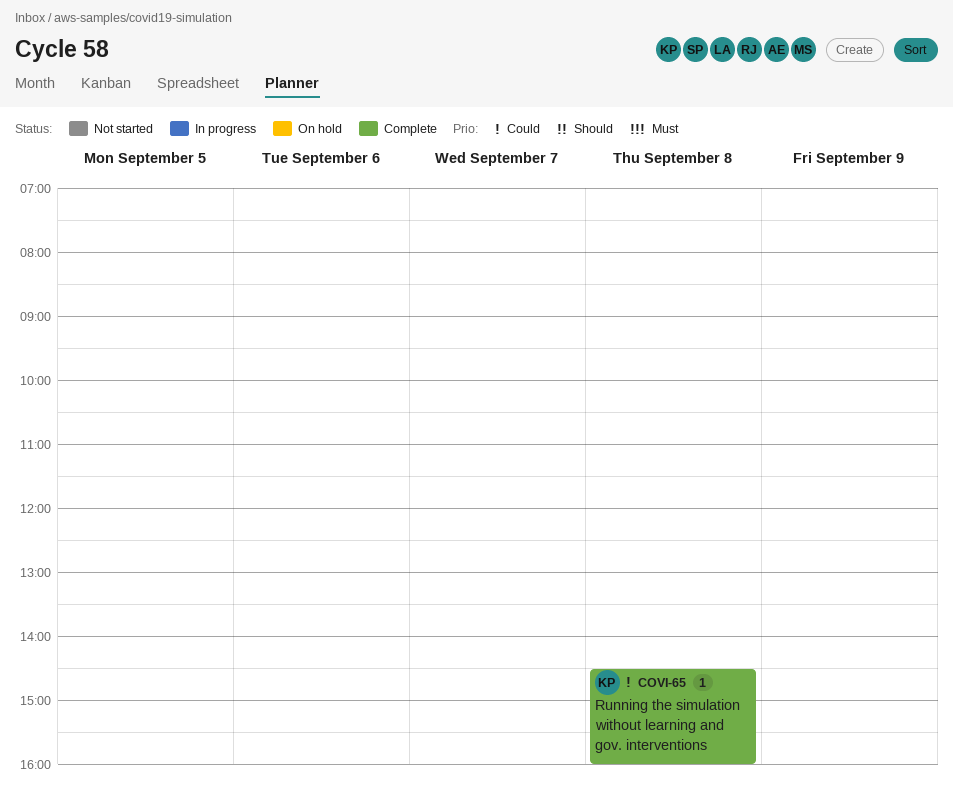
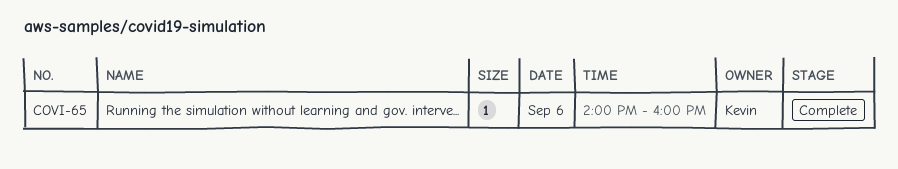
COVI-65, day: Sep 8 -> Sep 6
COVI-65, begins: 14:30 -> 14:00

